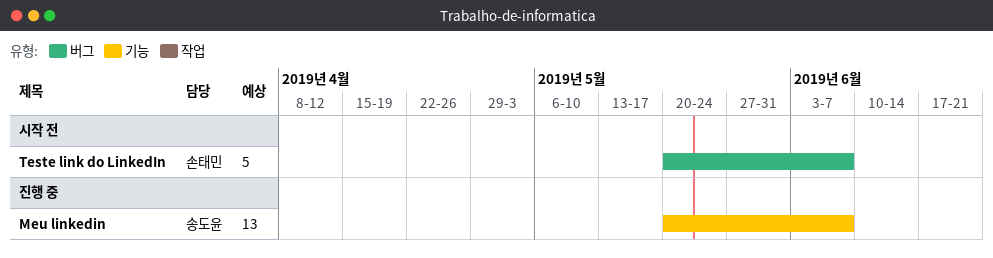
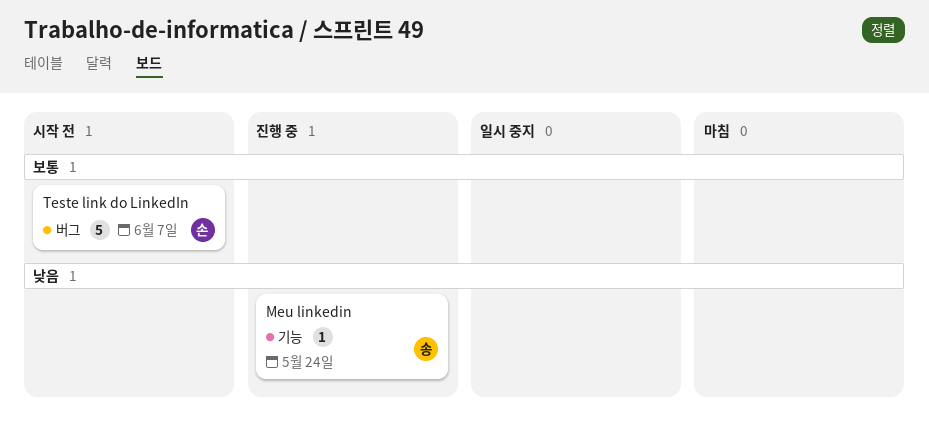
Meu linkedin, estimate: 13 -> 1
Meu linkedin, due: Jun 7 -> May 24

